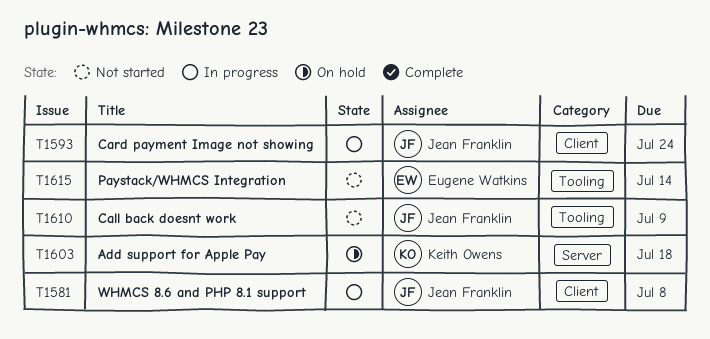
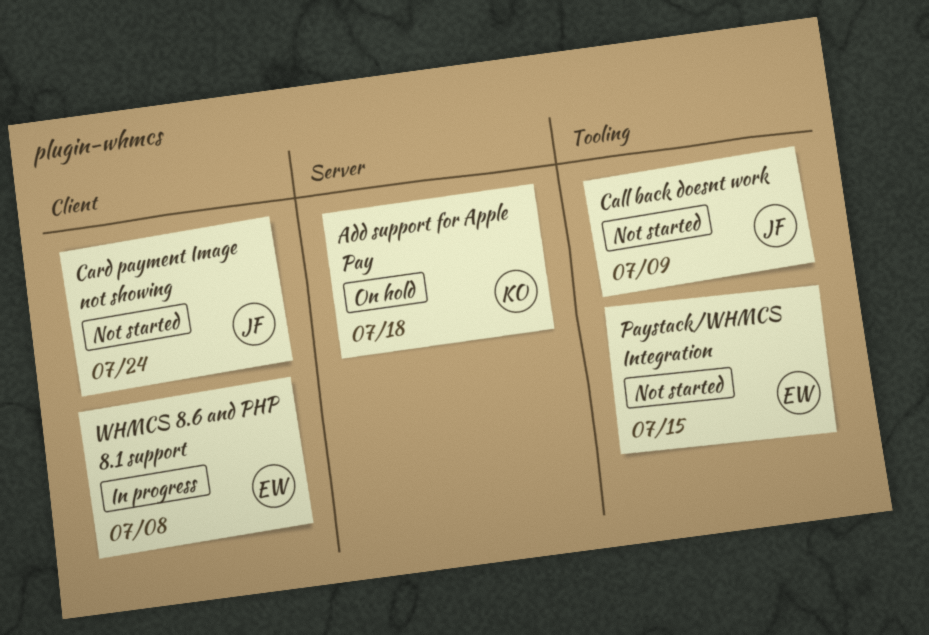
Card payment Image not showing, status: In progress -> Not started
Paystack/WHMCS Integration, due: Jul 14 -> Jul 15
WHMCS 8.6 and PHP 8.1 support, owner: Jean Franklin -> Eugene Watkins

